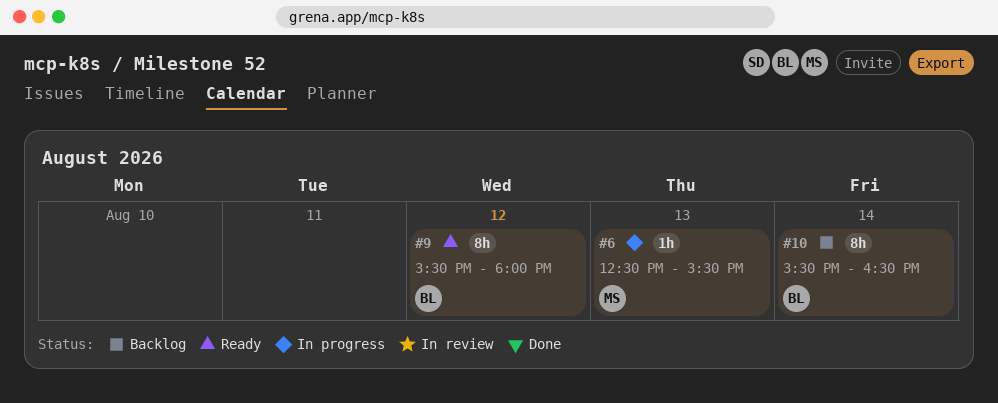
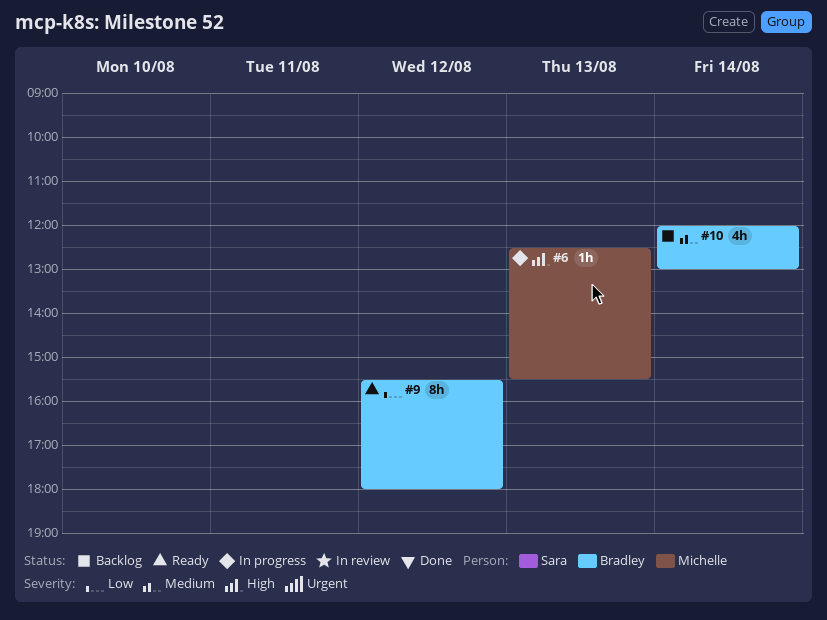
#10, estimate: 8h -> 4h
#10, begins: 15:30 -> 12:00
#10, ends: 16:30 -> 13:00

